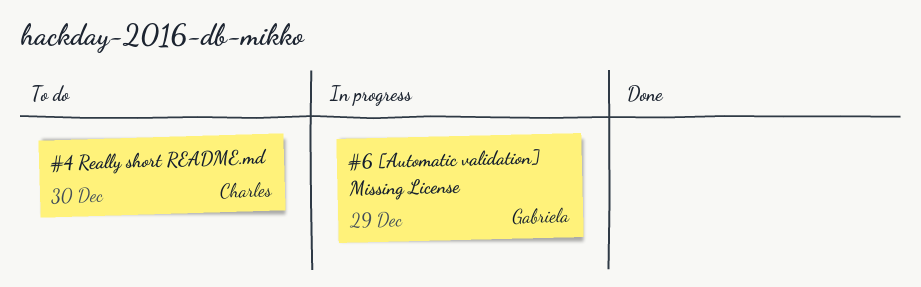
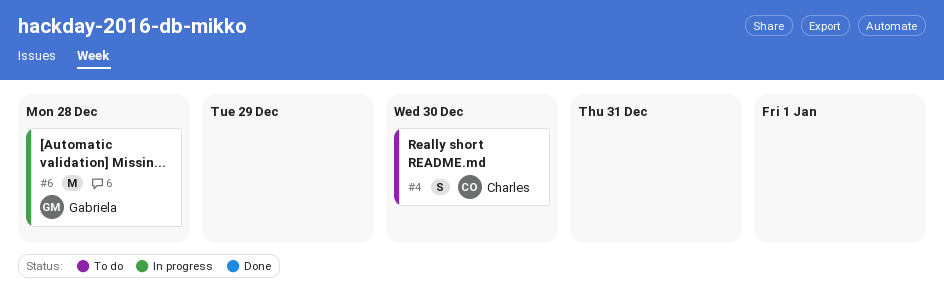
#6, due: Dec 29 -> Dec 28

